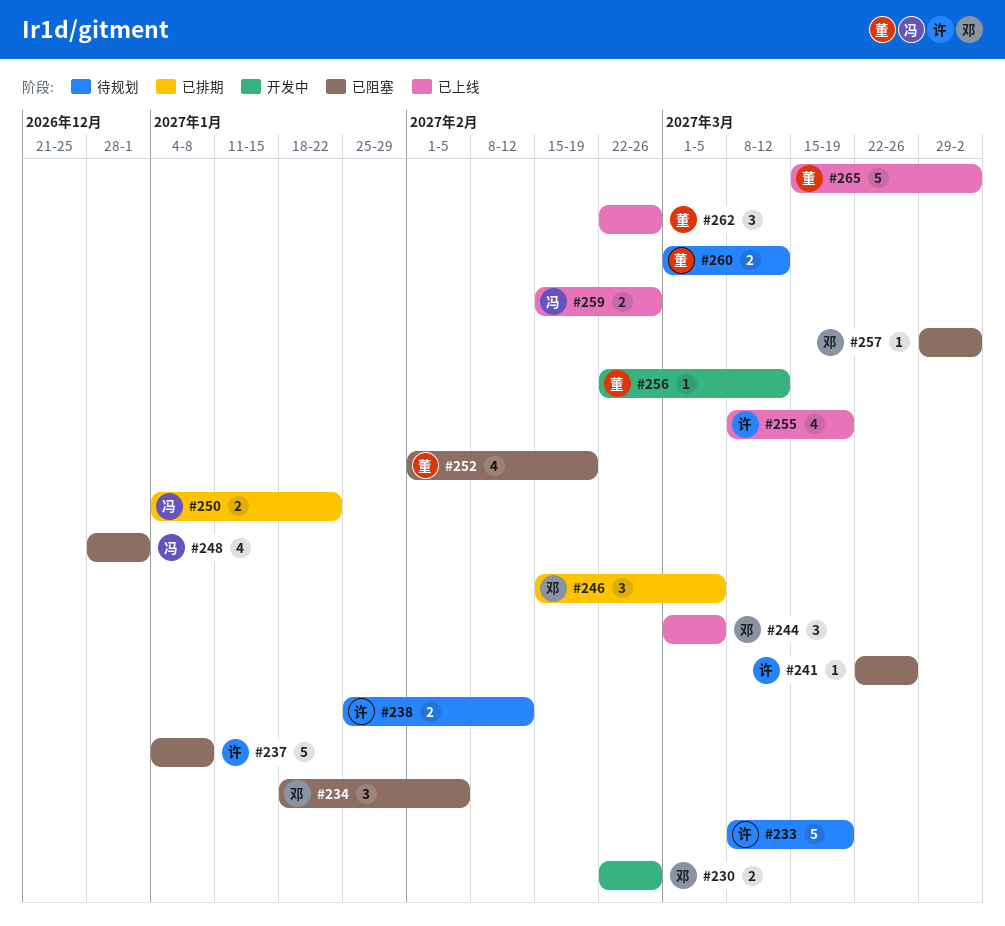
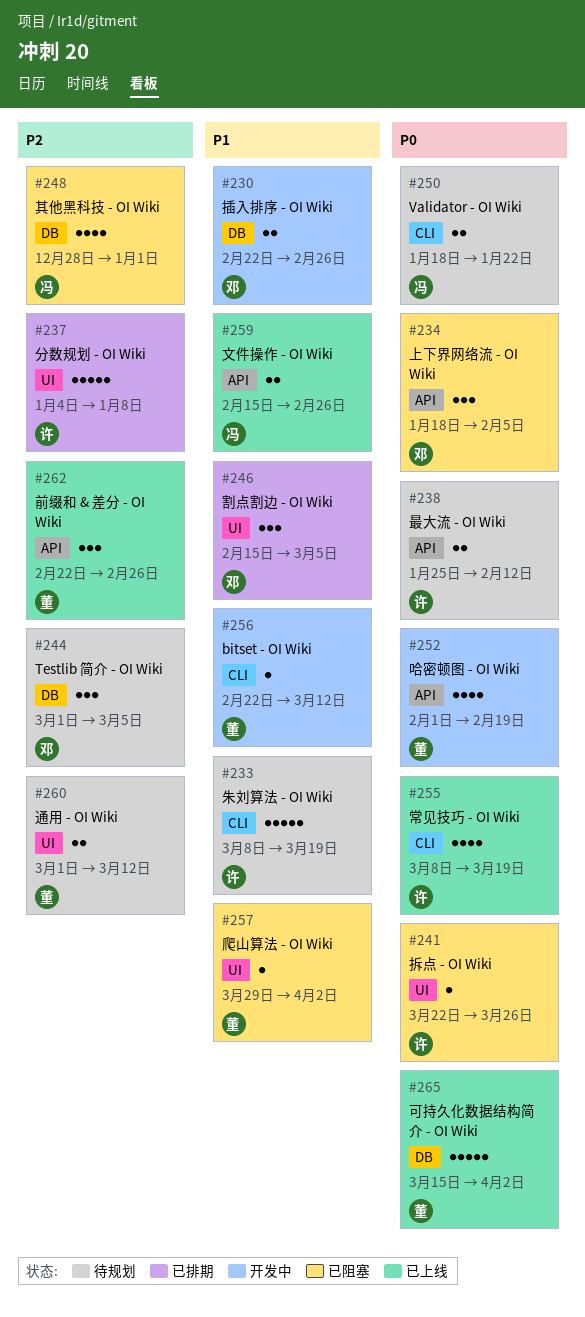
#237, status: 已阻塞 -> 已排期
#244, status: 已上线 -> 待规划
#250, status: 已排期 -> 待规划
#250, start: Jan 4 -> Jan 18
#252, status: 已阻塞 -> 开发中
#257, owner: 邓 -> 董

